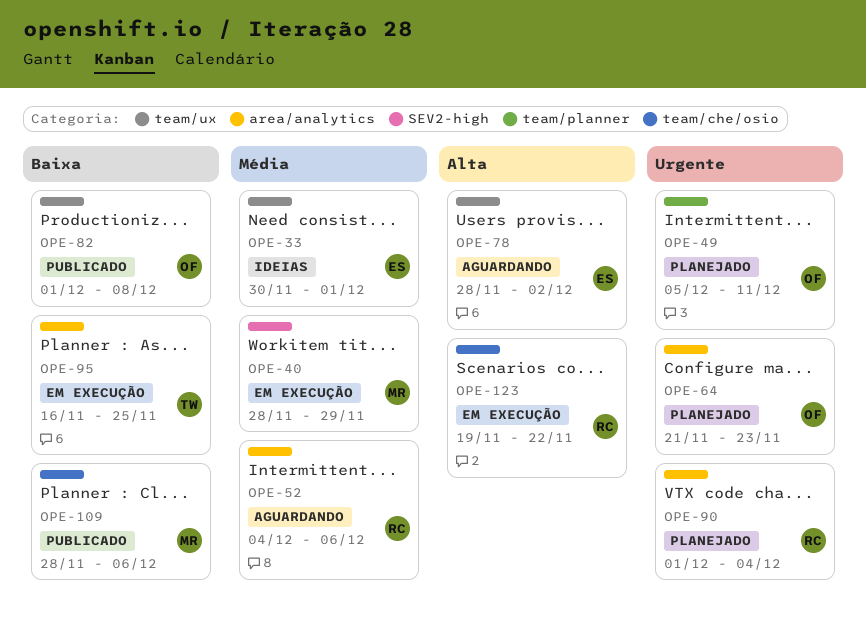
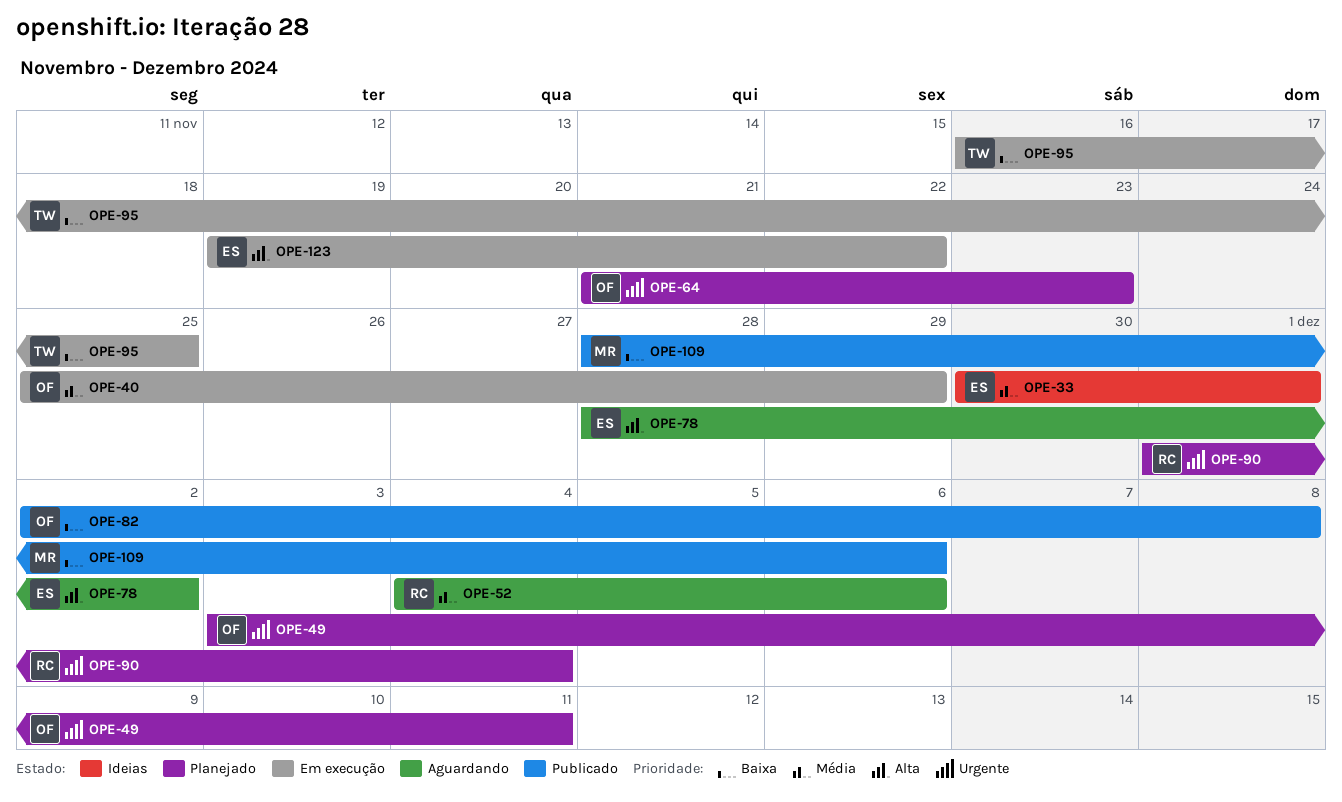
OPE-40, owner: MR -> OF
OPE-40, start: Nov 28 -> Nov 25
OPE-49, start: Dec 5 -> Dec 3
OPE-82, start: Dec 1 -> Dec 2
OPE-123, owner: RC -> ES

